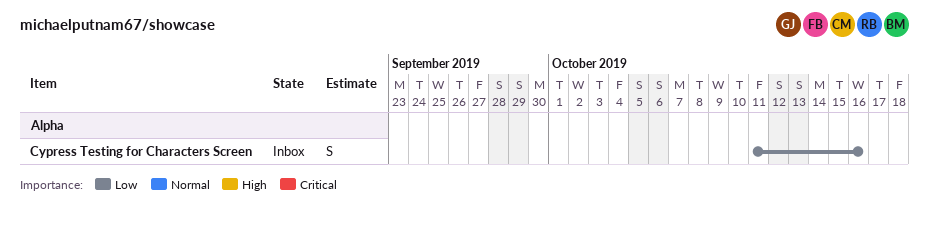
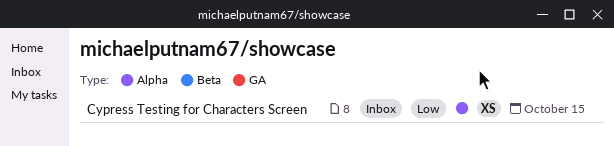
Cypress Testing for Characters Screen, estimate: S -> XS
Cypress Testing for Characters Screen, due: Oct 16 -> Oct 15

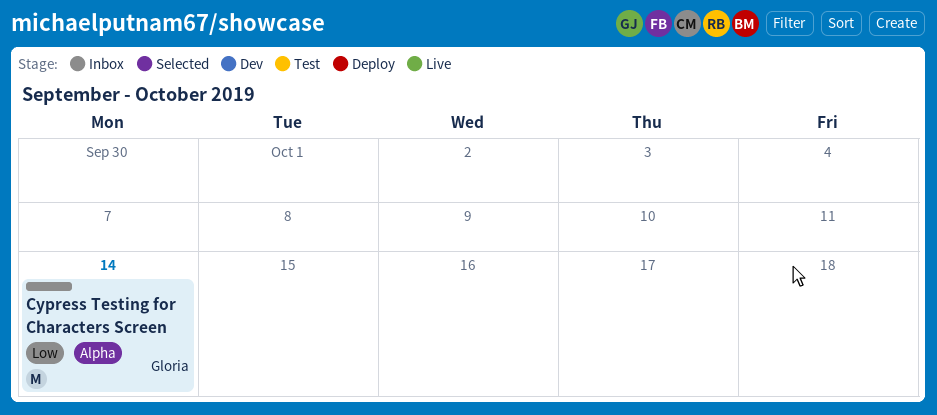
Cypress Testing for Characters Screen, estimate: XS -> M
Cypress Testing for Characters Screen, due: Oct 15 -> Oct 14

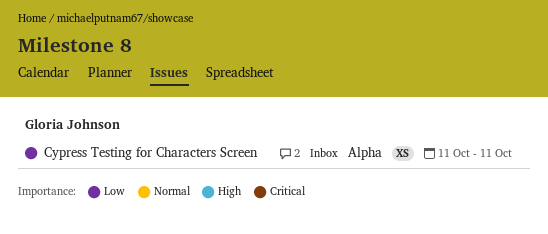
Cypress Testing for Characters Screen, estimate: M -> XS
Cypress Testing for Characters Screen, due: Oct 14 -> Oct 11

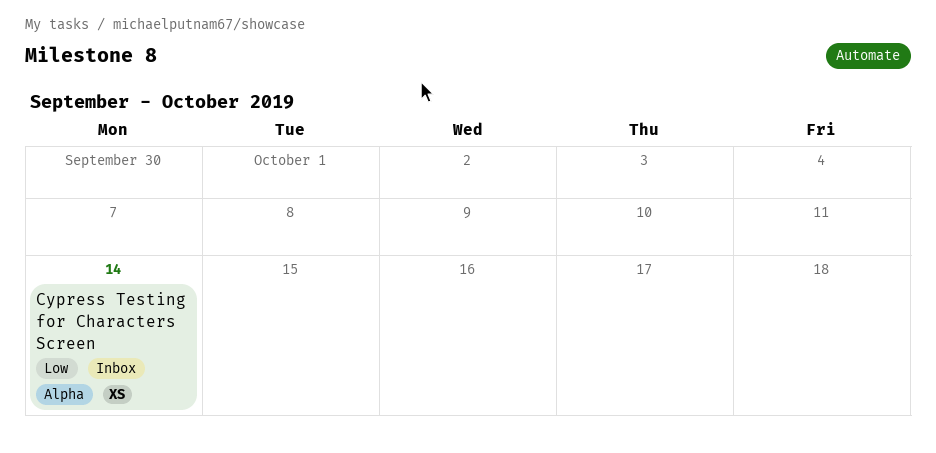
Cypress Testing for Characters Screen, due: Oct 11 -> Oct 14

